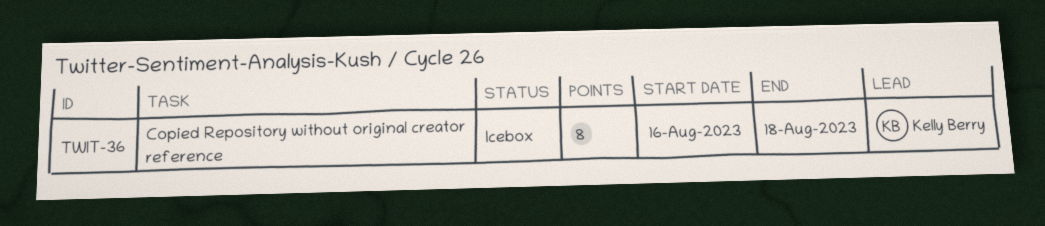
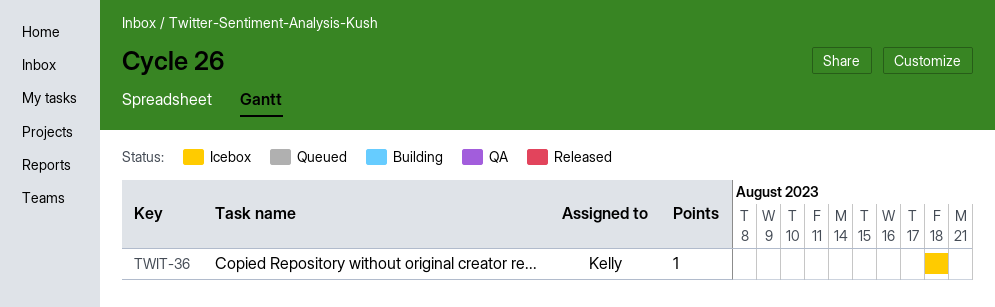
TWIT-36, estimate: 8 -> 1
TWIT-36, start: Aug 16 -> Aug 18

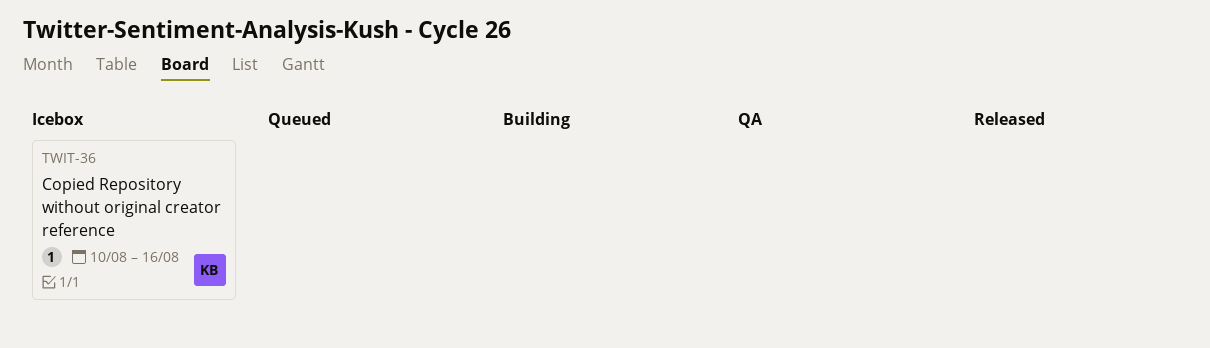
TWIT-36, start: Aug 18 -> Aug 10
TWIT-36, due: Aug 18 -> Aug 16

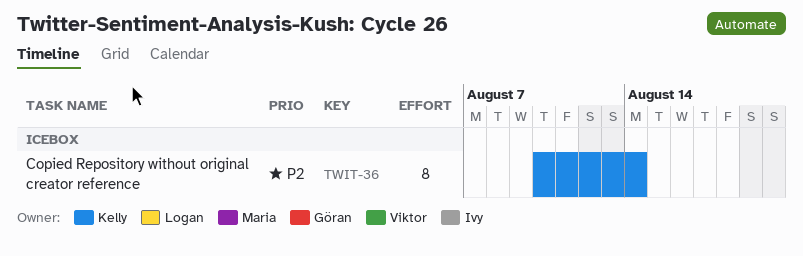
TWIT-36, estimate: 1 -> 8
TWIT-36, due: Aug 16 -> Aug 14

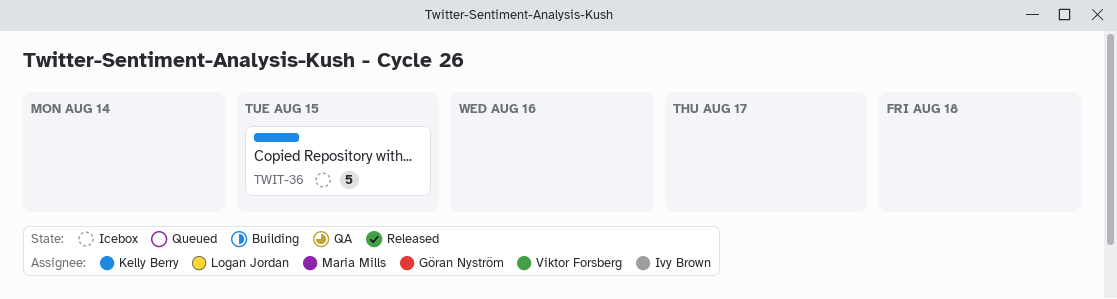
TWIT-36, estimate: 8 -> 5
TWIT-36, due: Aug 14 -> Aug 15

